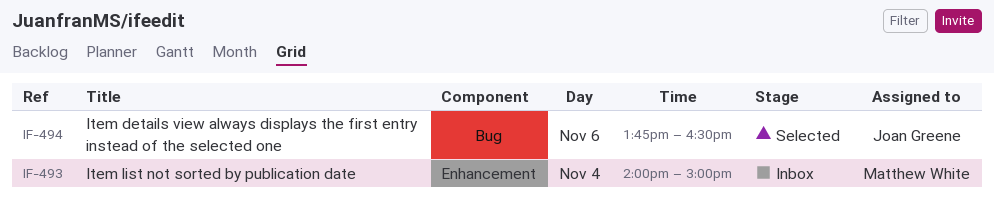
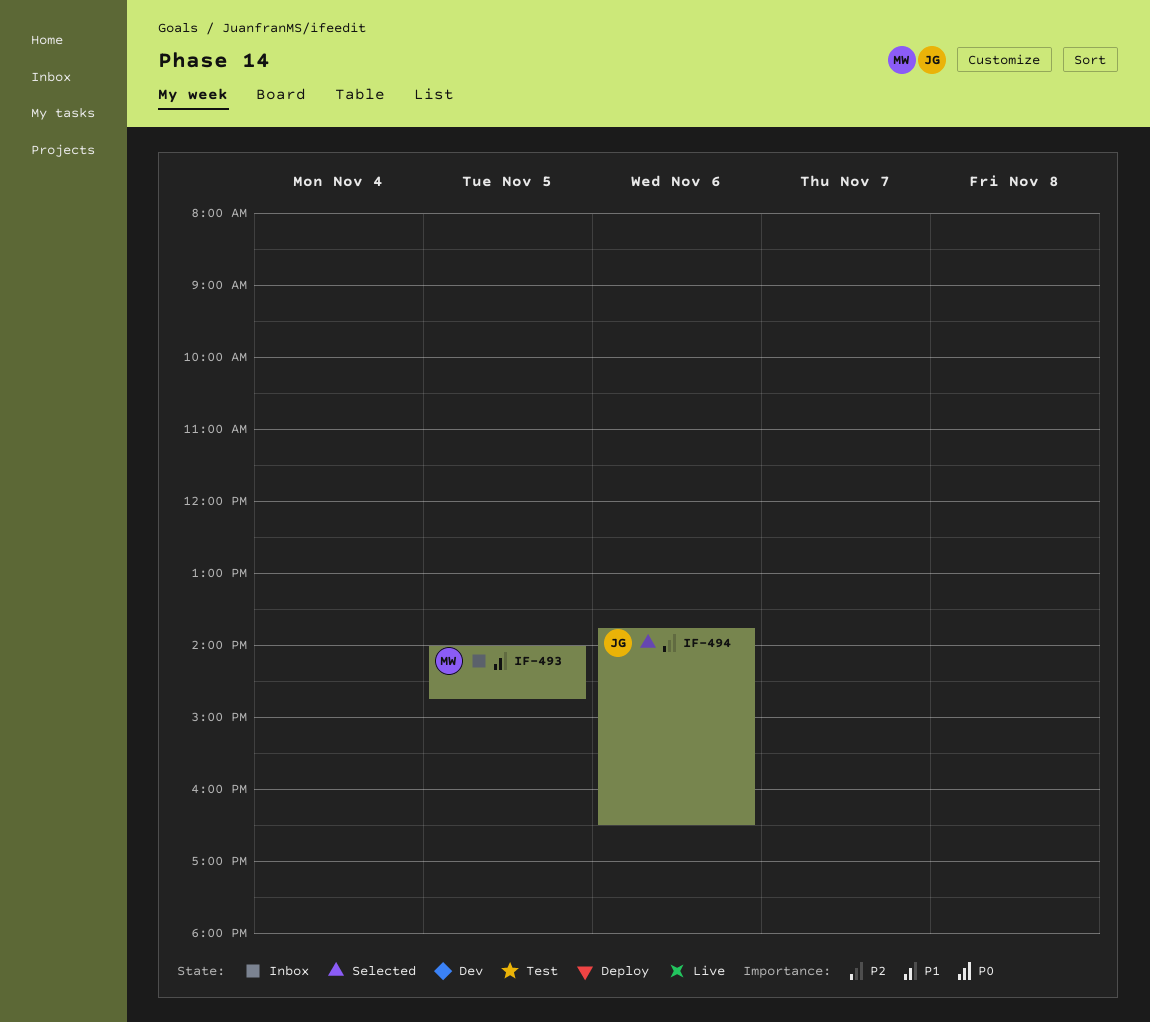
IF-493, day: Nov 4 -> Nov 5
IF-493, ends: 15:00 -> 14:45

